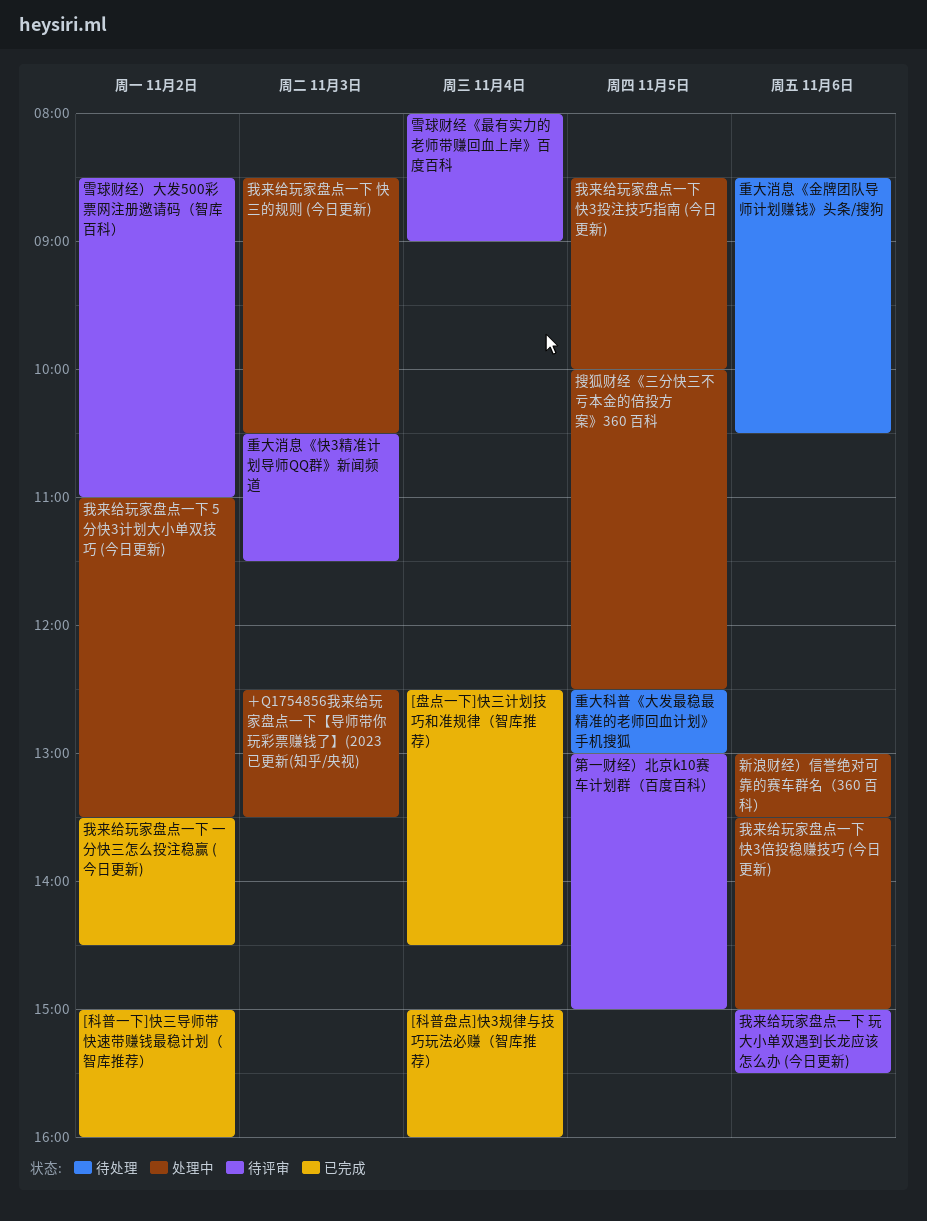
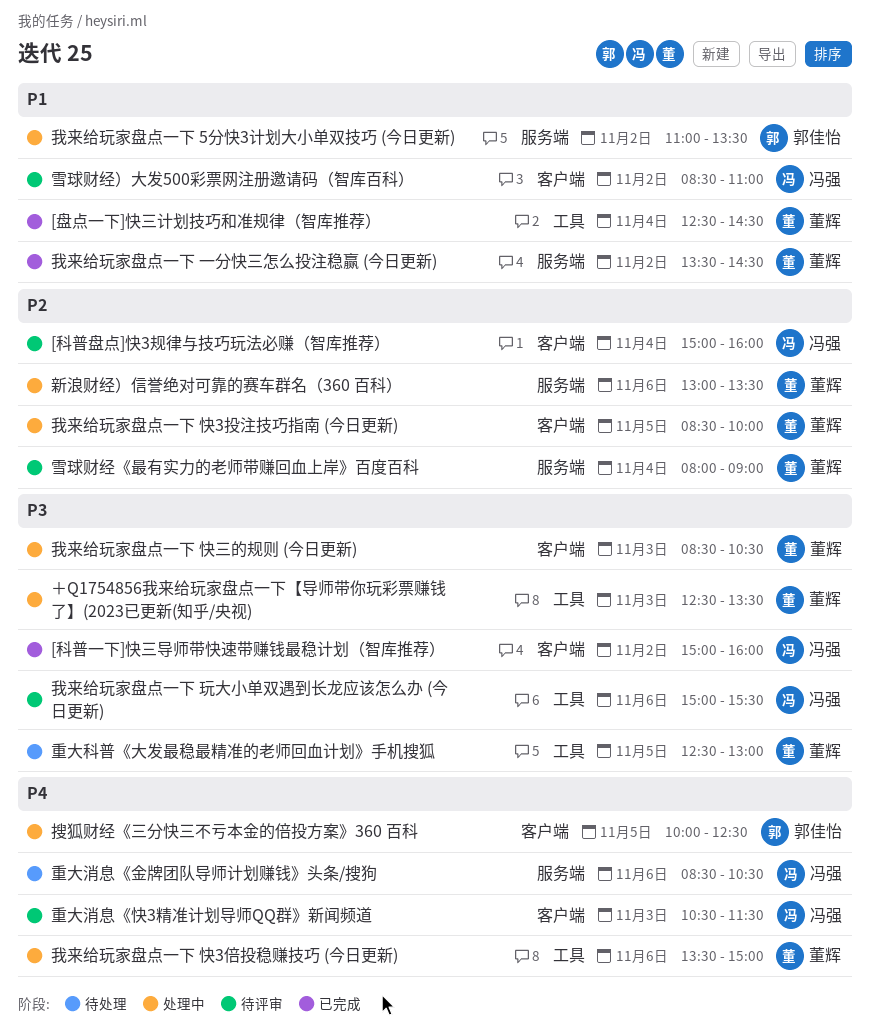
[科普盘点]快3规律与技巧玩法必赚（智库推荐）, status: 已完成 -> 待评审
第一财经）北京k10赛车计划群（百度百科）: present -> none

